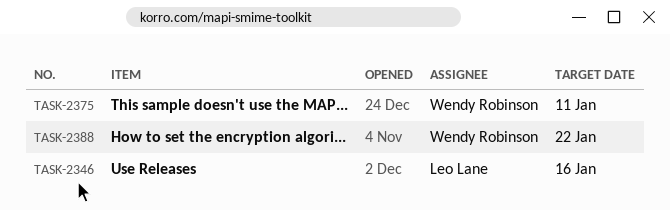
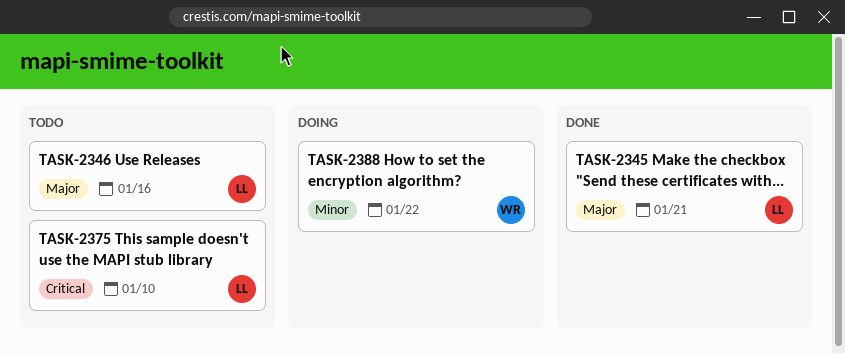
TASK-2345: none -> present
TASK-2375, owner: Wendy Robinson -> Leo Lane
TASK-2375, due: Jan 11 -> Jan 10

